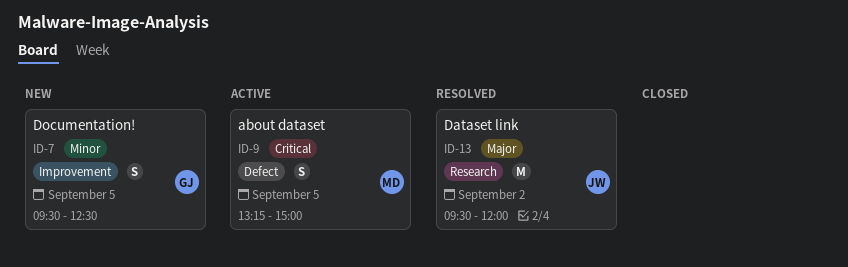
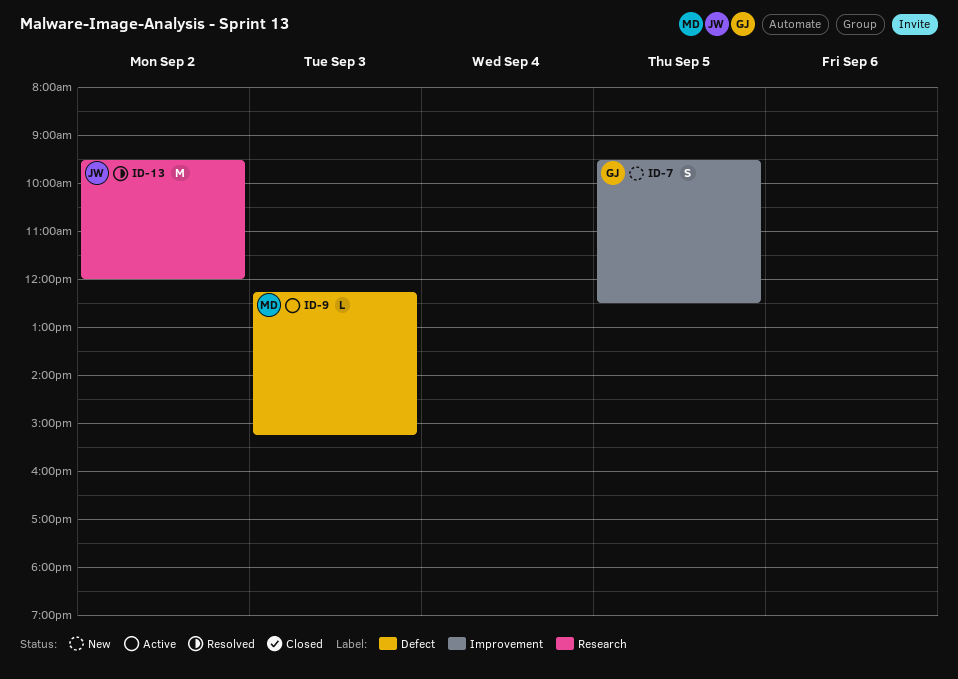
ID-9, estimate: S -> L
ID-9, day: Sep 5 -> Sep 3
ID-9, begins: 13:15 -> 12:15
ID-9, ends: 15:00 -> 15:15

